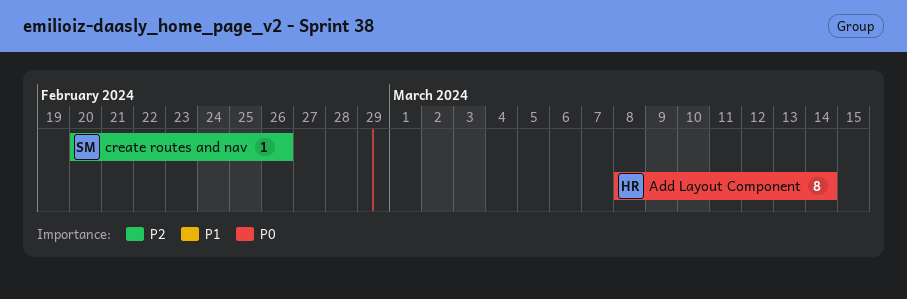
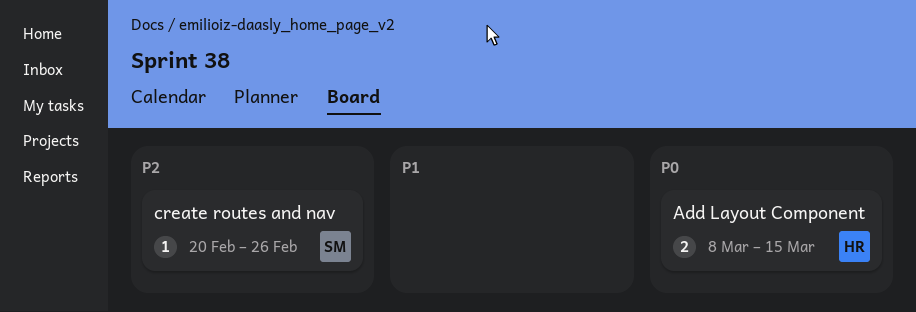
Add Layout Component, estimate: 8 -> 2
Add Layout Component, due: Mar 14 -> Mar 15

